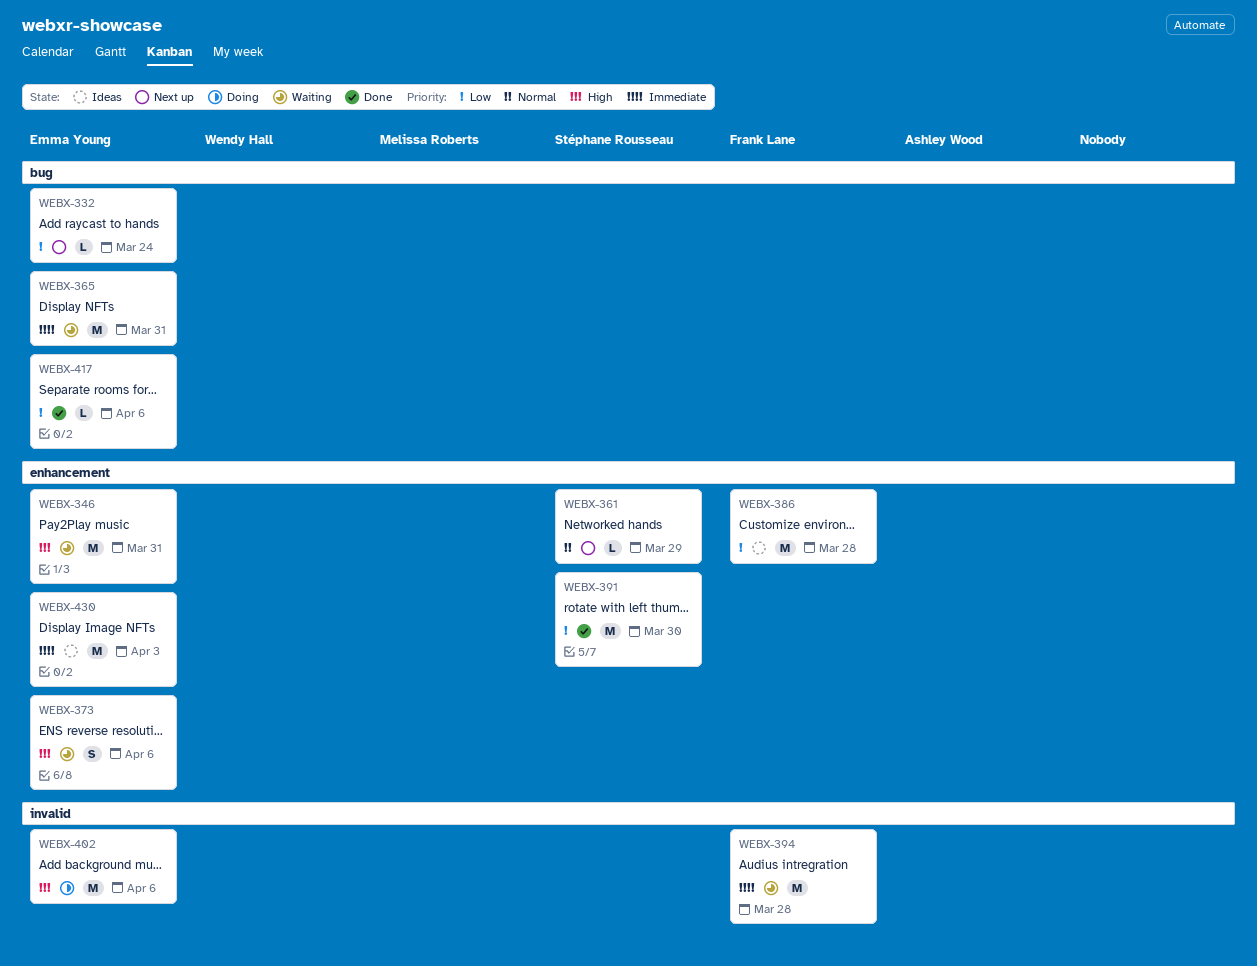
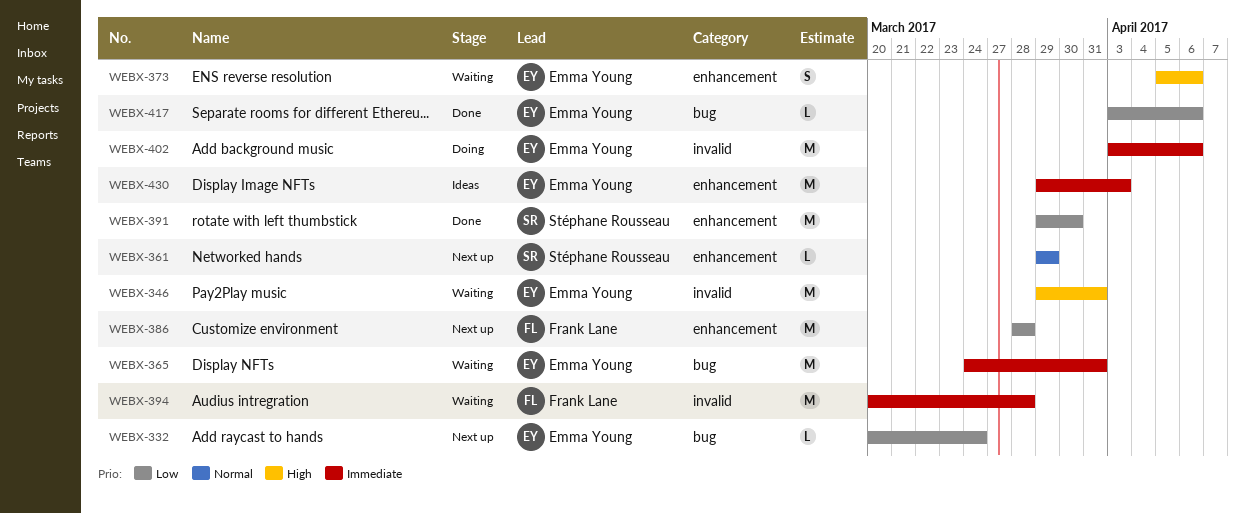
WEBX-346, label: enhancement -> invalid
WEBX-386, status: Ideas -> Next up
WEBX-402, priority: High -> Immediate

